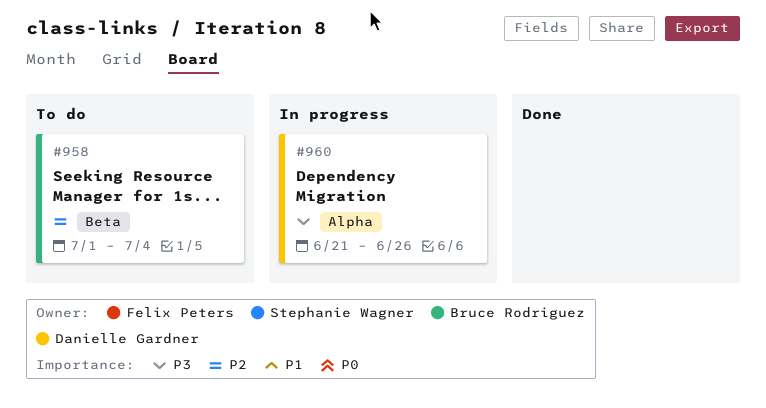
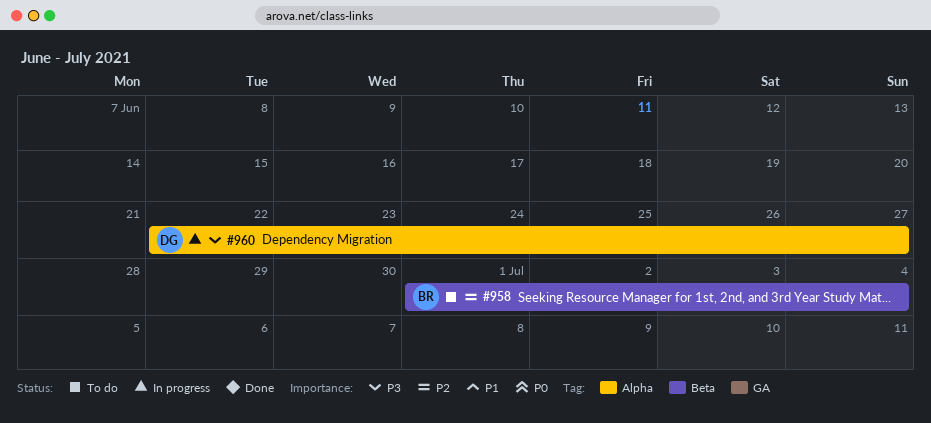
#960, start: Jun 21 -> Jun 22
#960, due: Jun 26 -> Jun 27

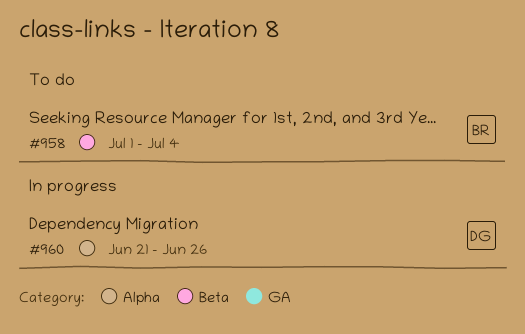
#960, start: Jun 22 -> Jun 21
#960, due: Jun 27 -> Jun 26

